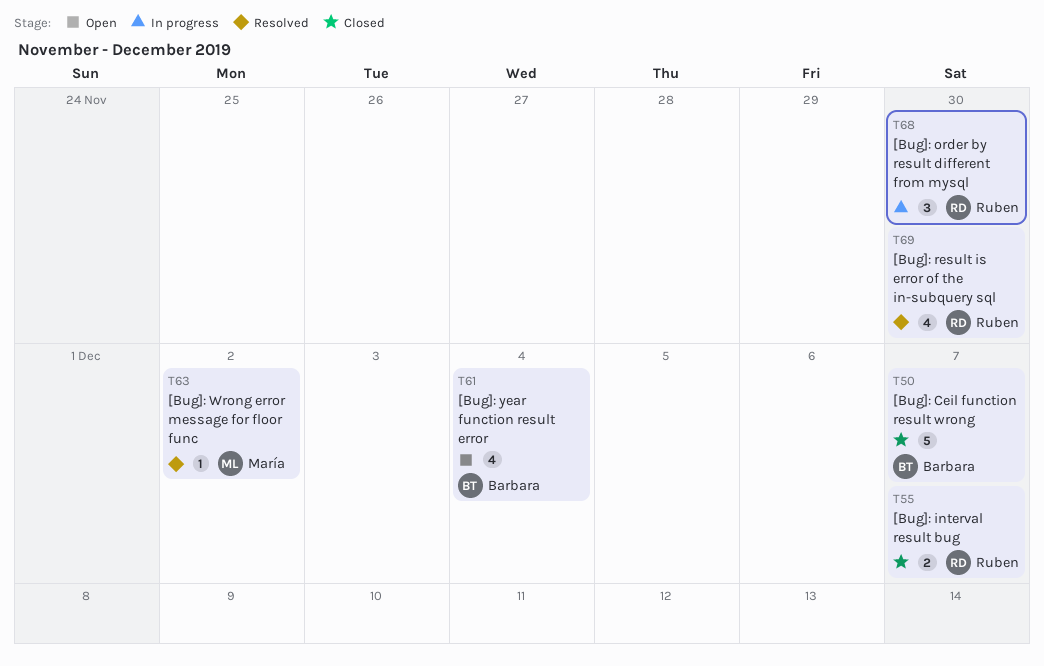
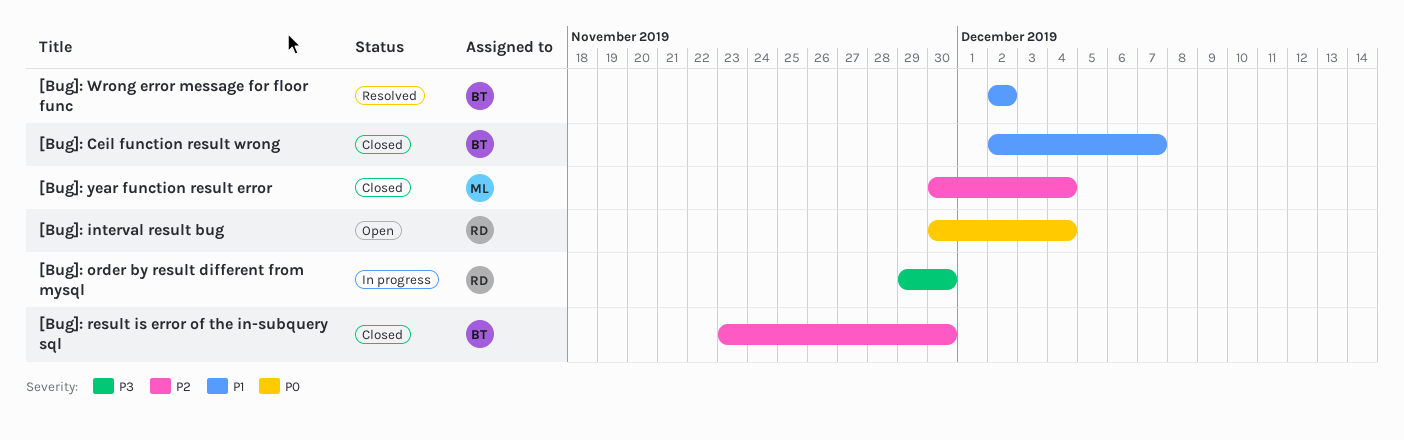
[Bug]: interval result bug, status: Closed -> Open
[Bug]: interval result bug, due: Dec 7 -> Dec 4
[Bug]: result is error of the in-subquery sql, status: Resolved -> Closed
[Bug]: result is error of the in-subquery sql, owner: Ruben -> Barbara
[Bug]: Wrong error message for floor func, owner: María -> Barbara
[Bug]: year function result error, status: Open -> Closed
[Bug]: year function result error, owner: Barbara -> María

